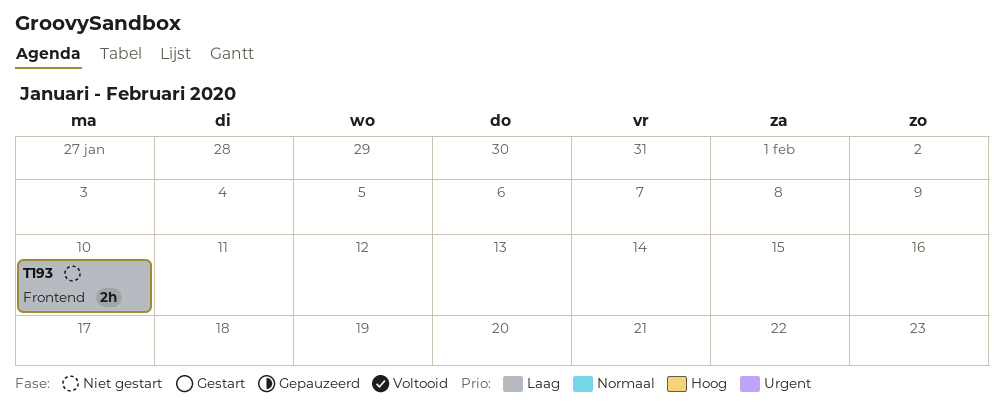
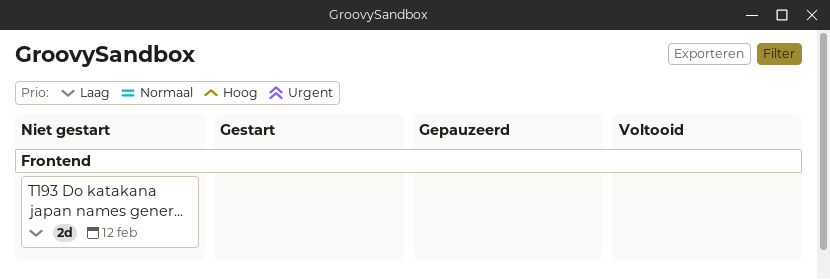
T193, estimate: 2h -> 2d
T193, due: Feb 10 -> Feb 12

